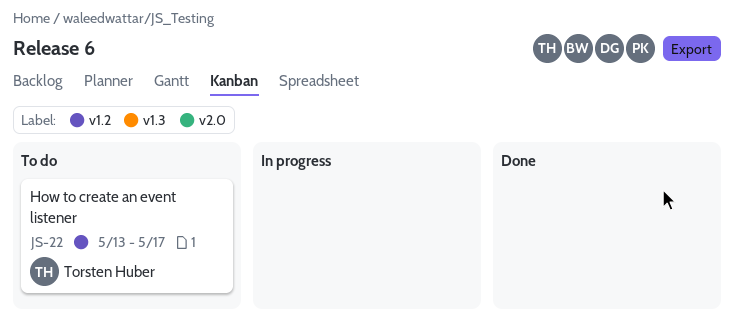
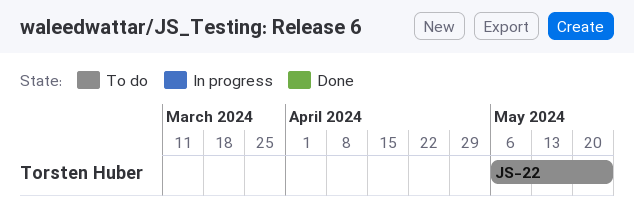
JS-22, start: May 13 -> May 6
JS-22, due: May 17 -> May 24

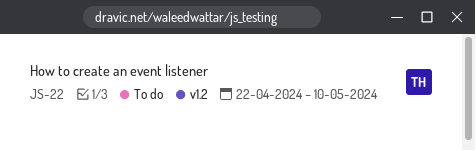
JS-22, start: May 6 -> Apr 22
JS-22, due: May 24 -> May 10

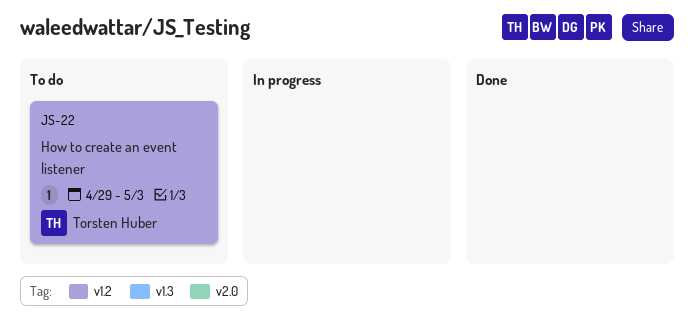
JS-22, start: Apr 22 -> Apr 29
JS-22, due: May 10 -> May 3

